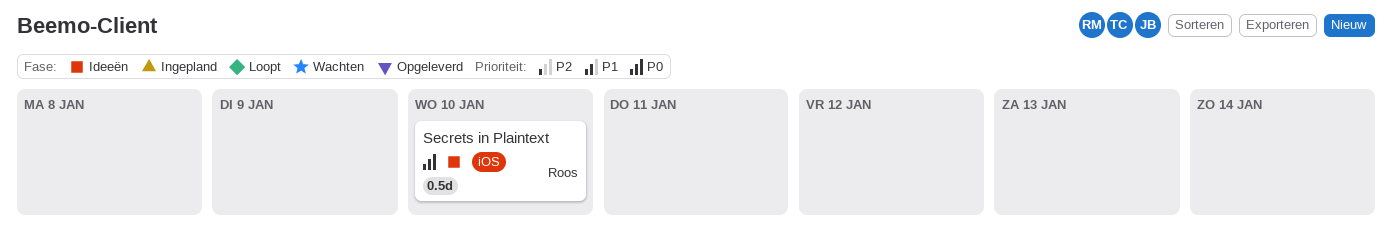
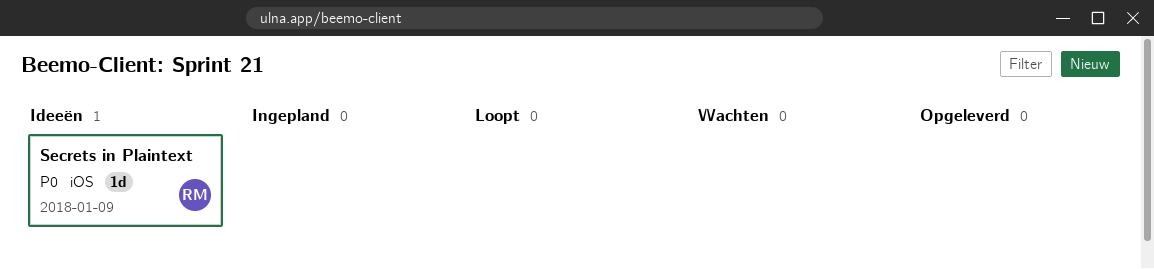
Secrets in Plaintext, estimate: 0.5d -> 1d
Secrets in Plaintext, due: Jan 10 -> Jan 9

